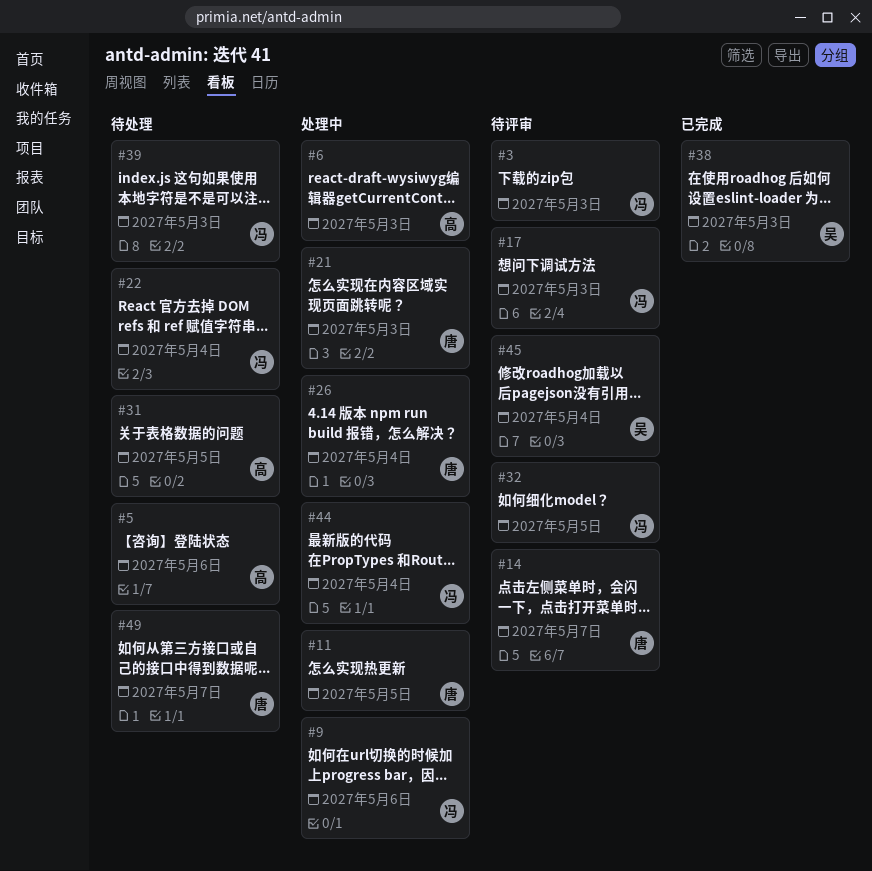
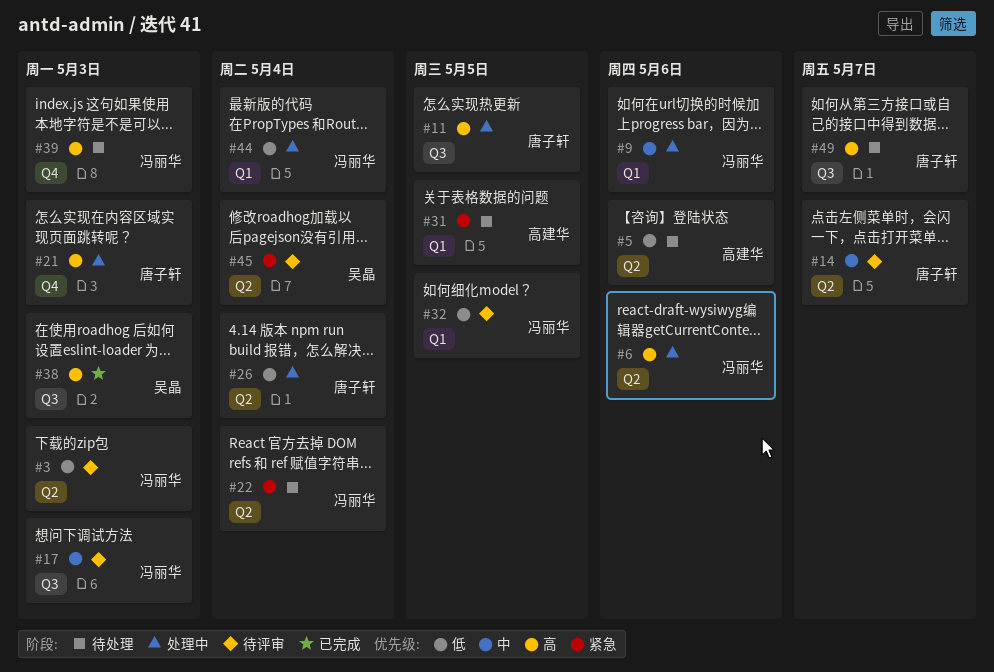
#6, owner: 高建华 -> 冯丽华
#6, due: May 3 -> May 6

